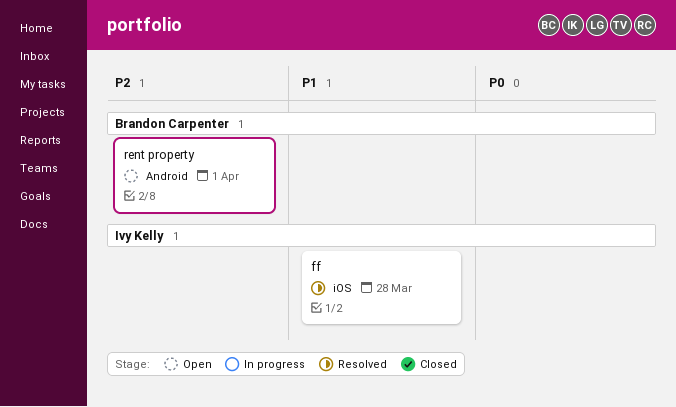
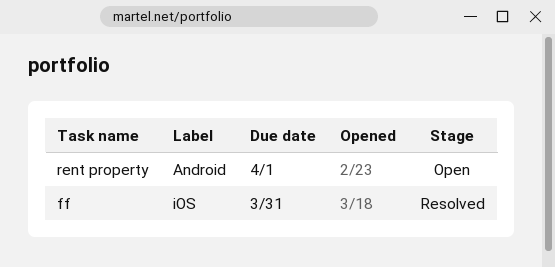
ff, due: Mar 28 -> Mar 31

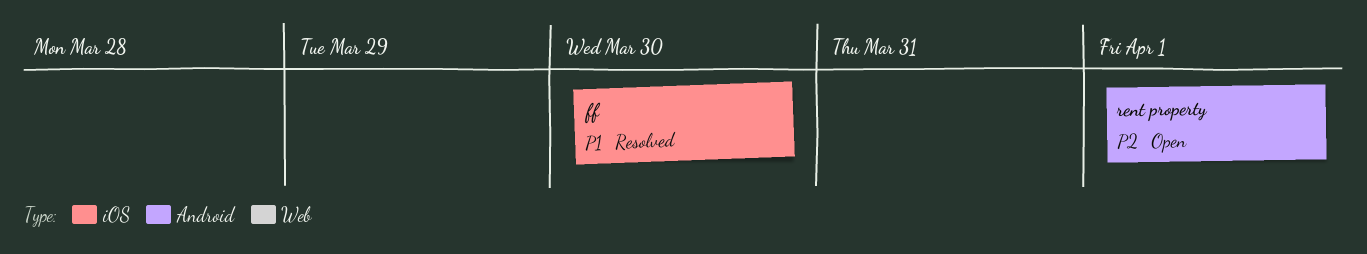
ff, due: Mar 31 -> Mar 30

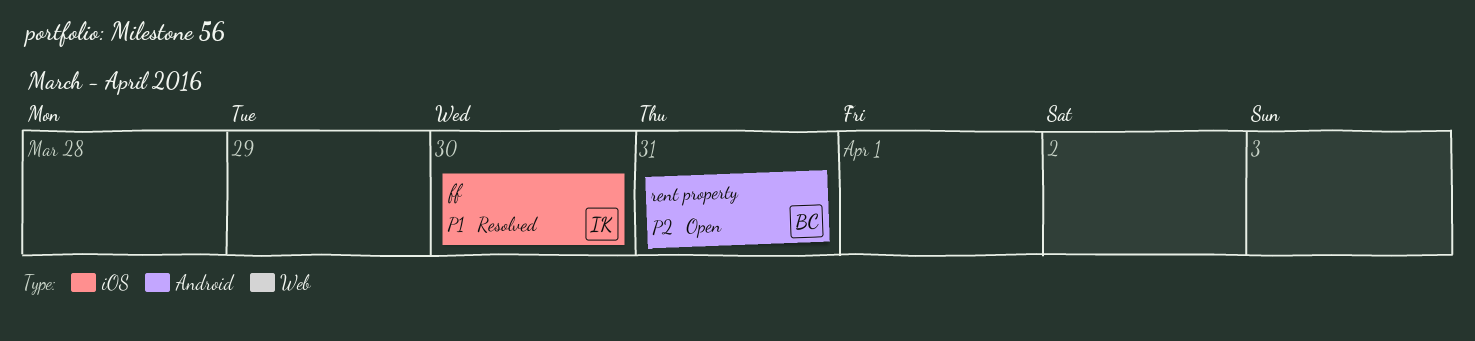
rent property, due: Apr 1 -> Mar 31

